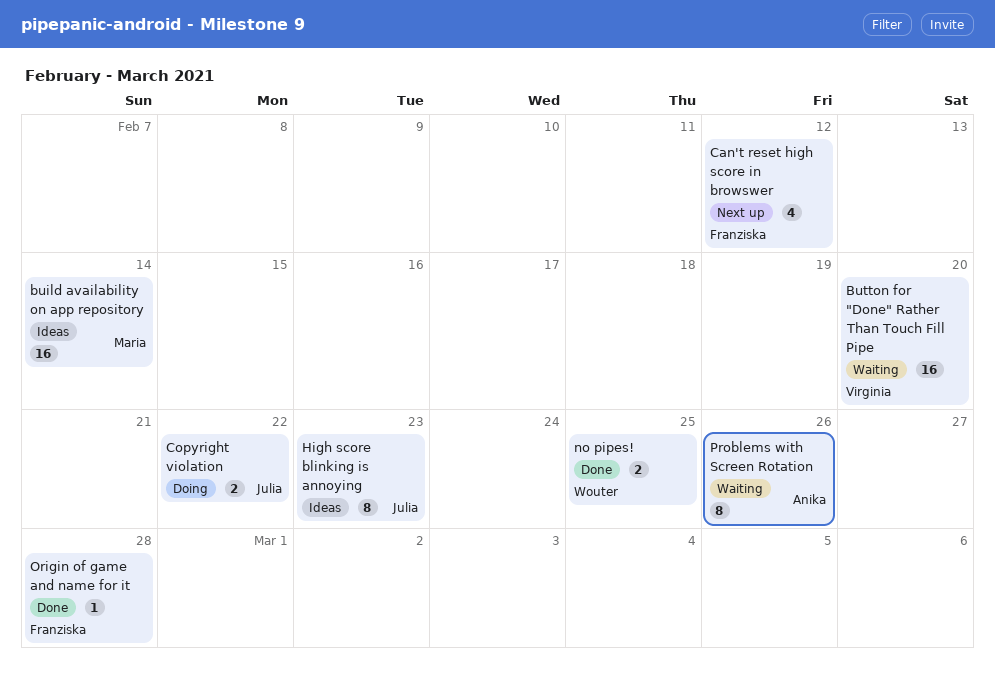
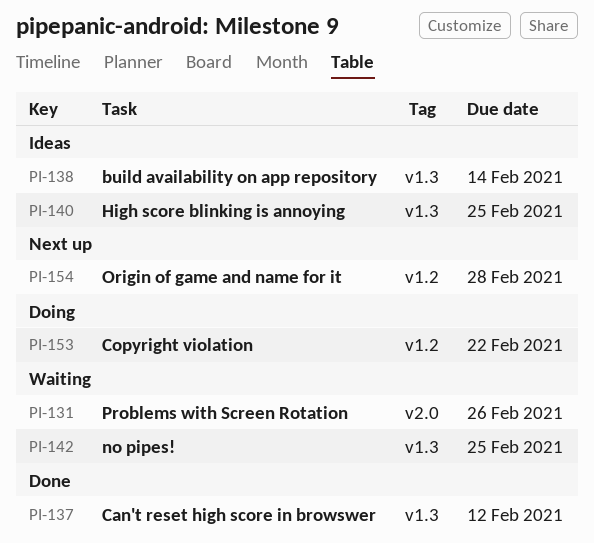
Button for "Done" Rather Than Touch Fill Pipe: present -> none
Can't reset high score in browswer, status: Next up -> Done
High score blinking is annoying, due: Feb 23 -> Feb 25
no pipes!, status: Done -> Waiting
Origin of game and name for it, status: Done -> Next up

